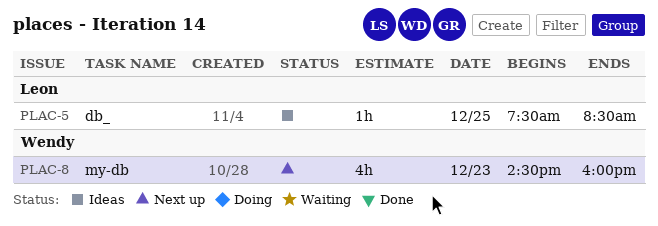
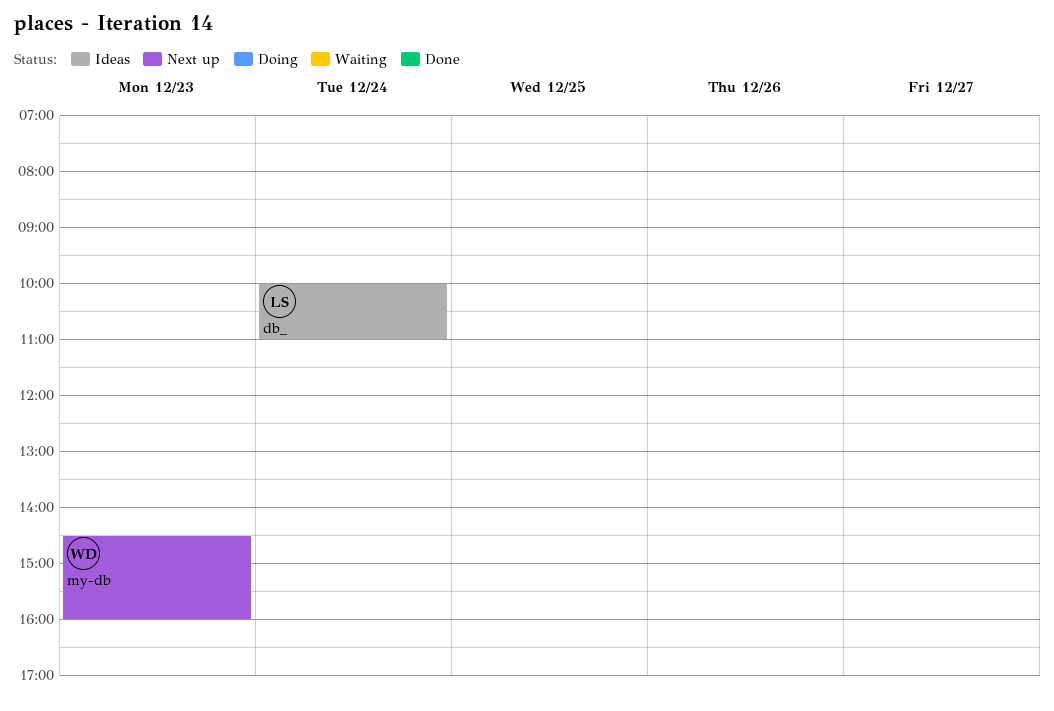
db_, day: Dec 25 -> Dec 24
db_, begins: 07:30 -> 10:00
db_, ends: 08:30 -> 11:00

